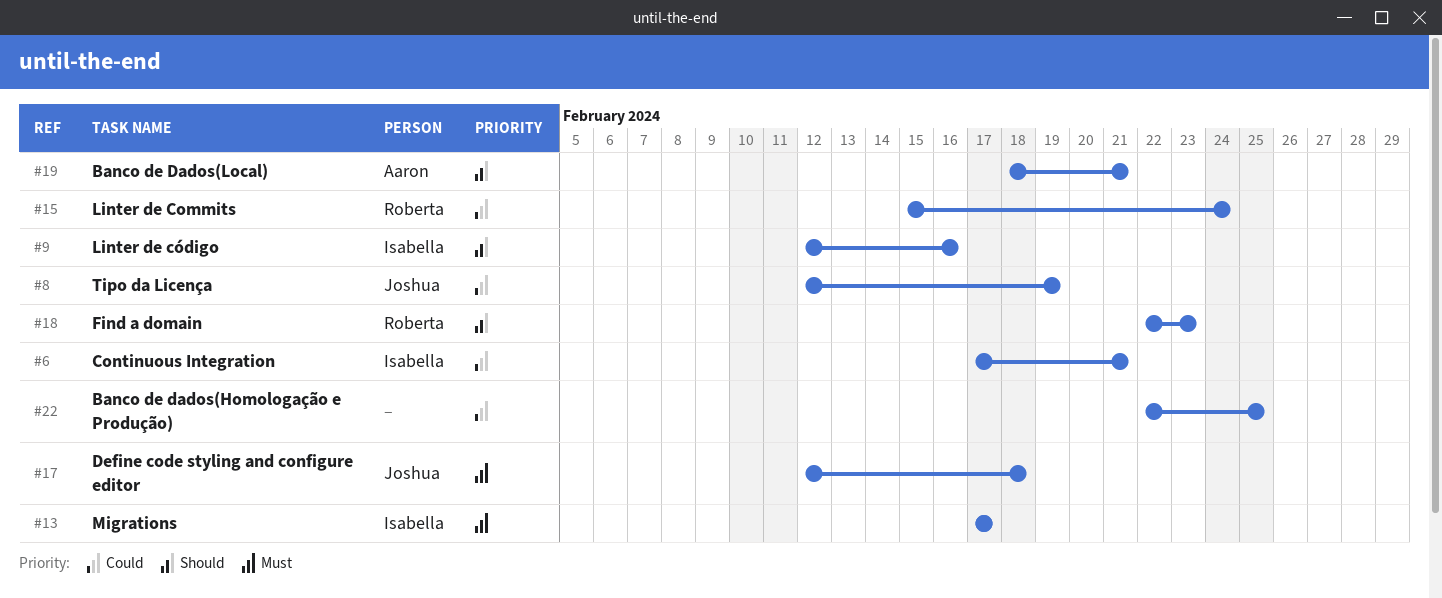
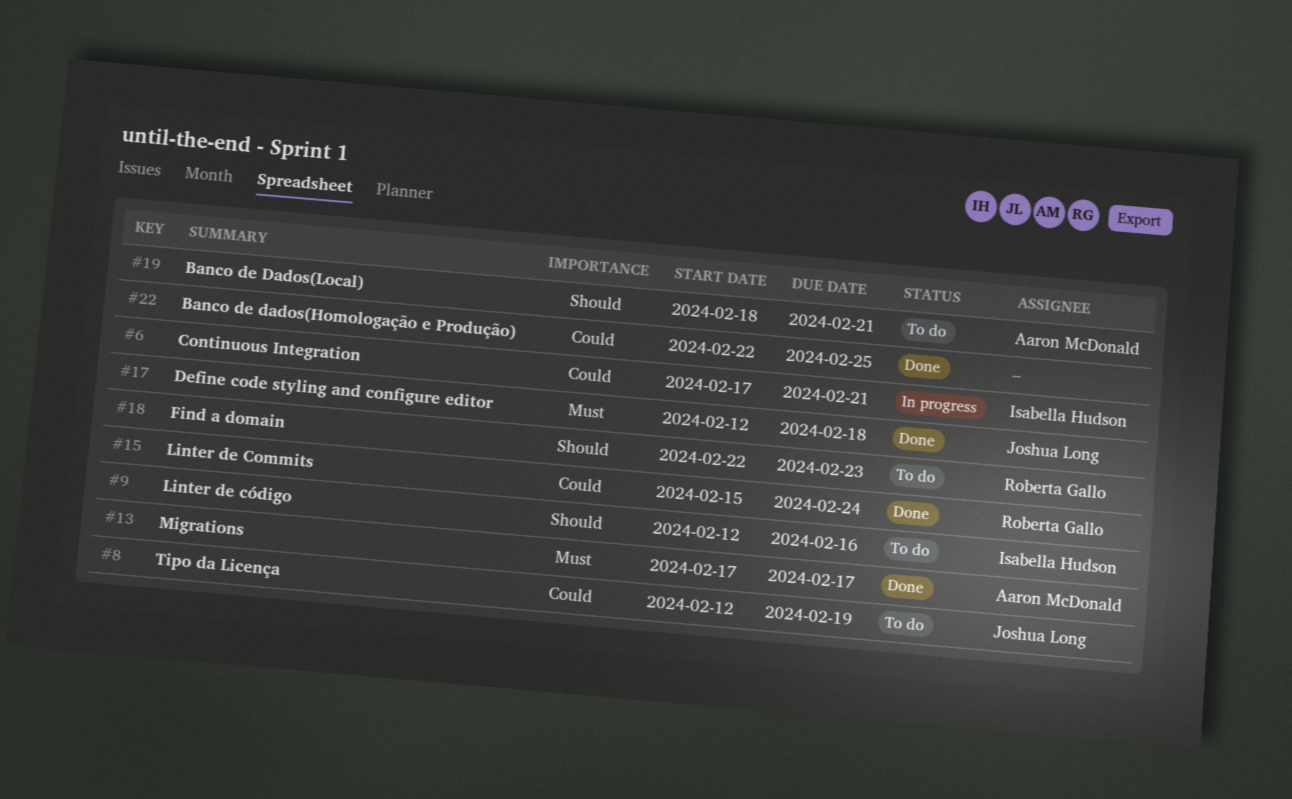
#13, owner: Isabella Hudson -> Aaron McDonald

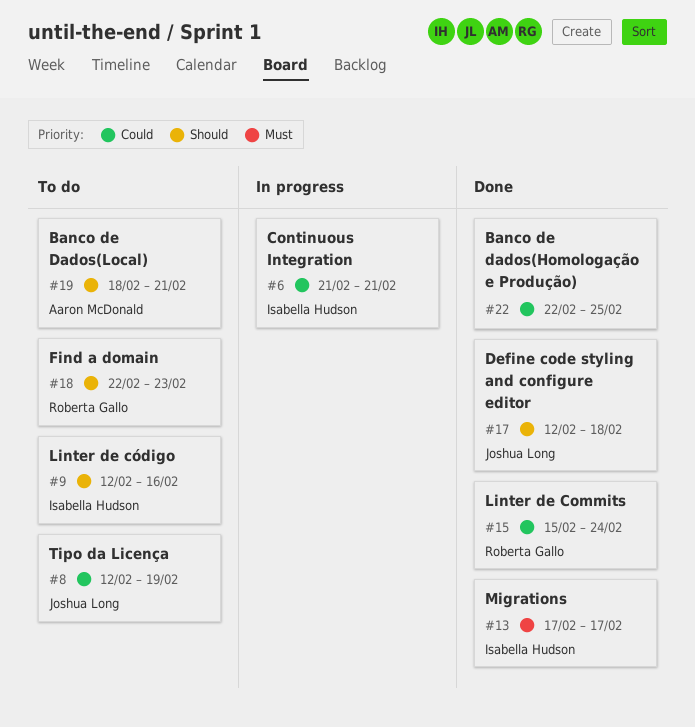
#6, start: Feb 17 -> Feb 21
#13, owner: Aaron McDonald -> Isabella Hudson
#17, priority: Must -> Should

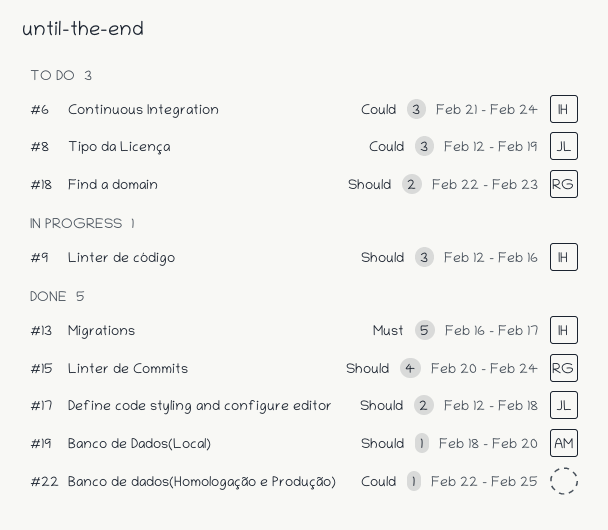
#6, status: In progress -> To do
#6, due: Feb 21 -> Feb 24
#9, status: To do -> In progress
#13, start: Feb 17 -> Feb 16
#15, priority: Could -> Should
#15, start: Feb 15 -> Feb 20
#19, status: To do -> Done
#19, due: Feb 21 -> Feb 20

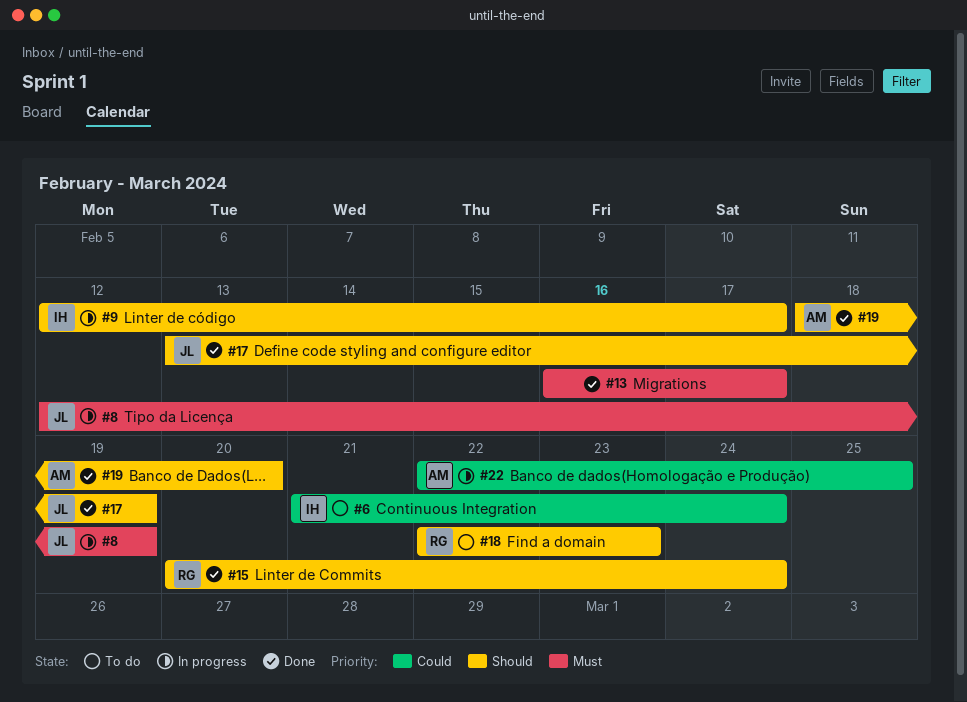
#8, status: To do -> In progress
#8, priority: Could -> Must
#9, due: Feb 16 -> Feb 17
#13, owner: IH -> none
#17, start: Feb 12 -> Feb 13
#17, due: Feb 18 -> Feb 19
#22, status: Done -> In progress
#22, owner: none -> AM

